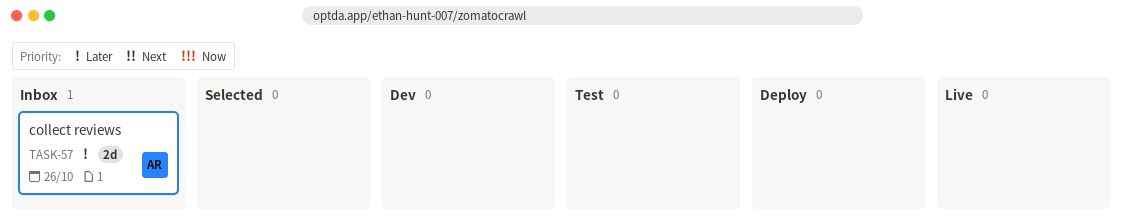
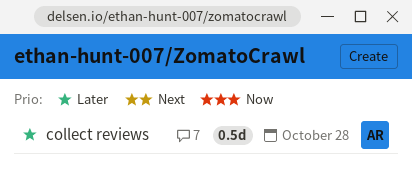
collect reviews, estimate: 2d -> 0.5d
collect reviews, due: Oct 26 -> Oct 28

